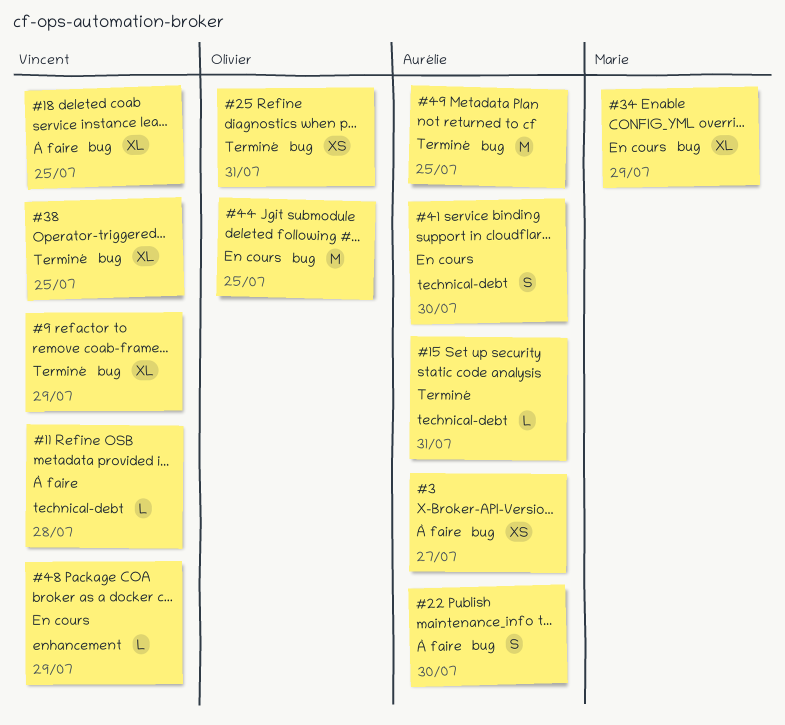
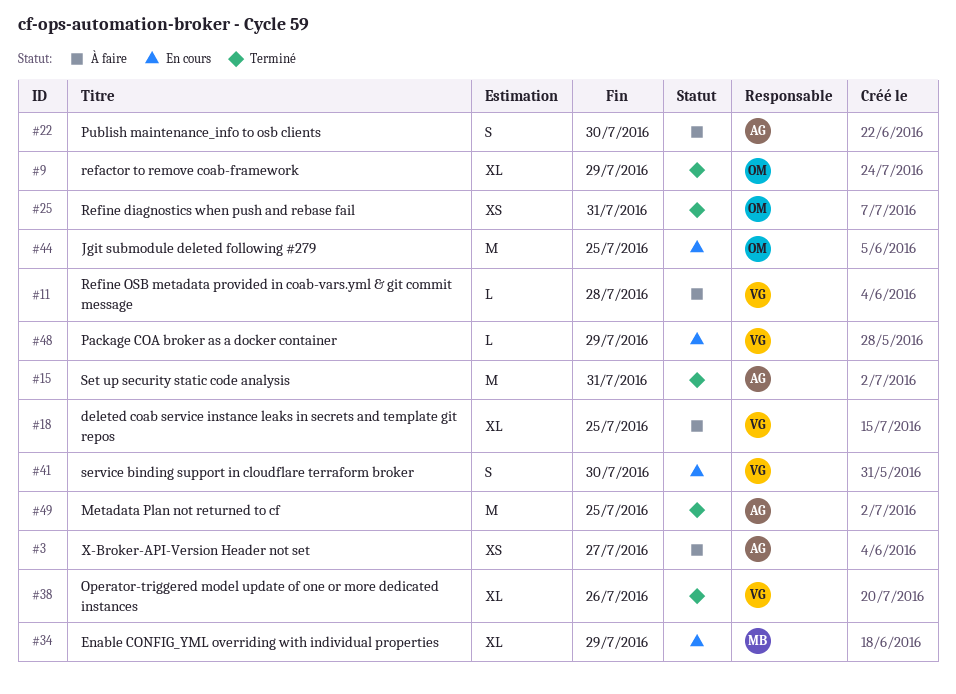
#9, owner: Vincent -> Olivier
#15, estimate: L -> M
#38, due: Jul 25 -> Jul 26
#41, owner: Aurélie -> Vincent

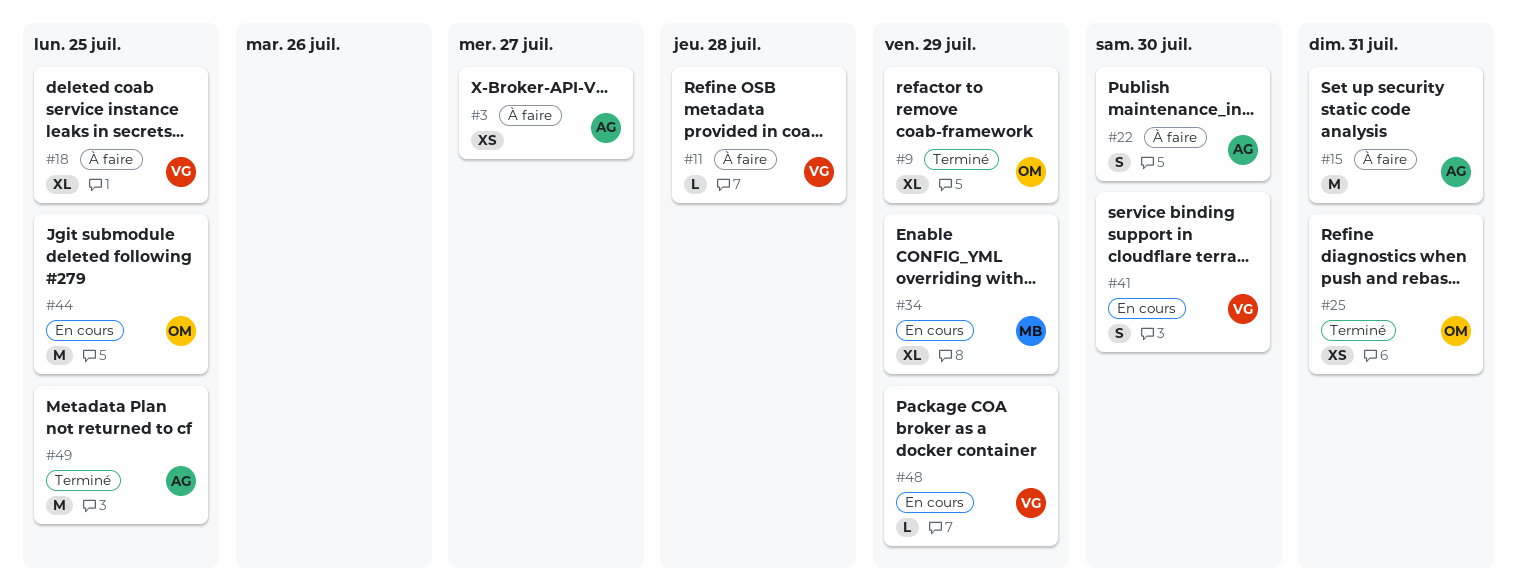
#15, status: Terminé -> À faire
#38: present -> none

